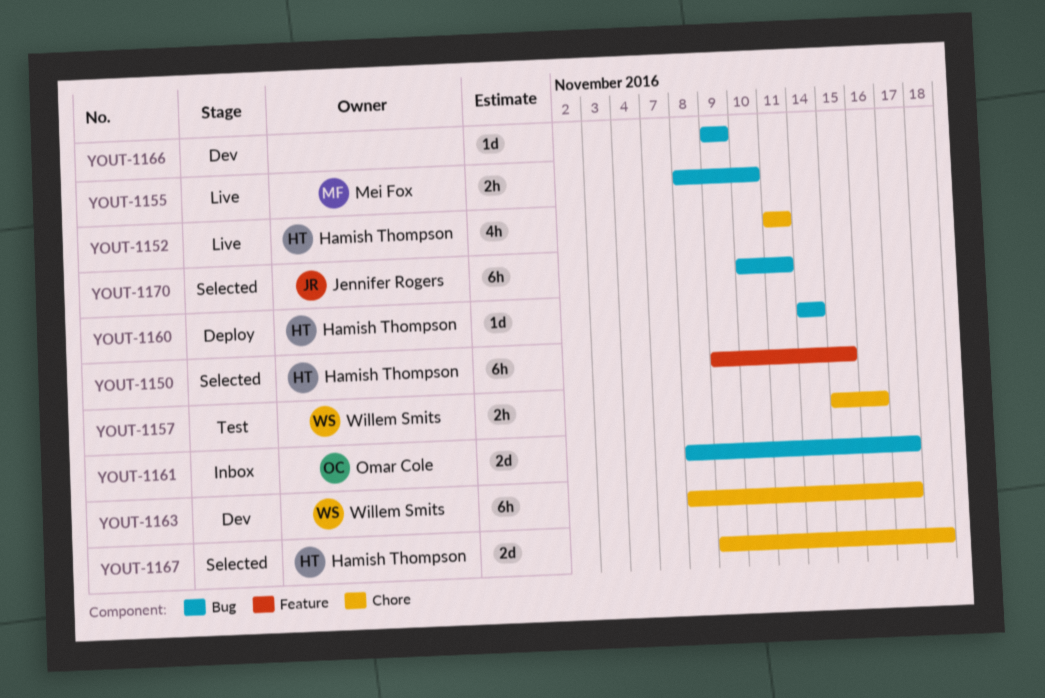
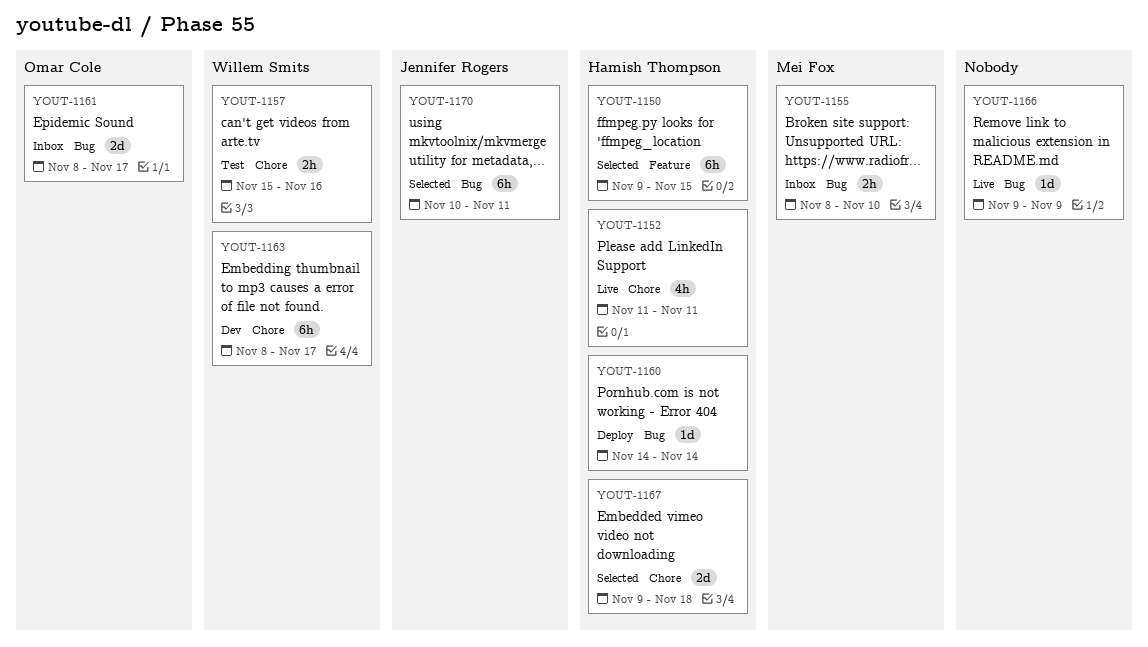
YOUT-1155, status: Live -> Inbox
YOUT-1166, status: Dev -> Live

